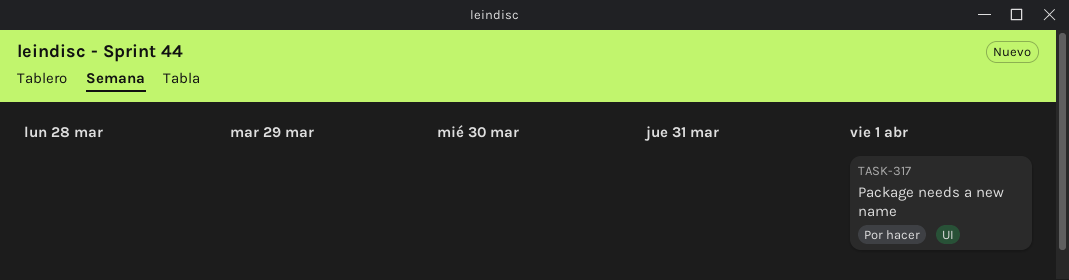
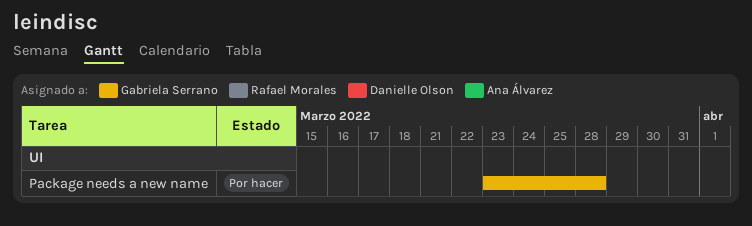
Package needs a new name, due: Apr 1 -> Mar 28

